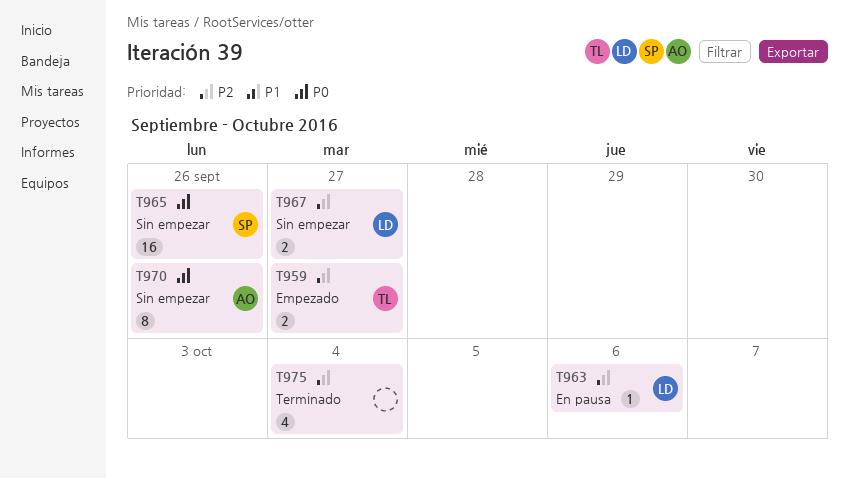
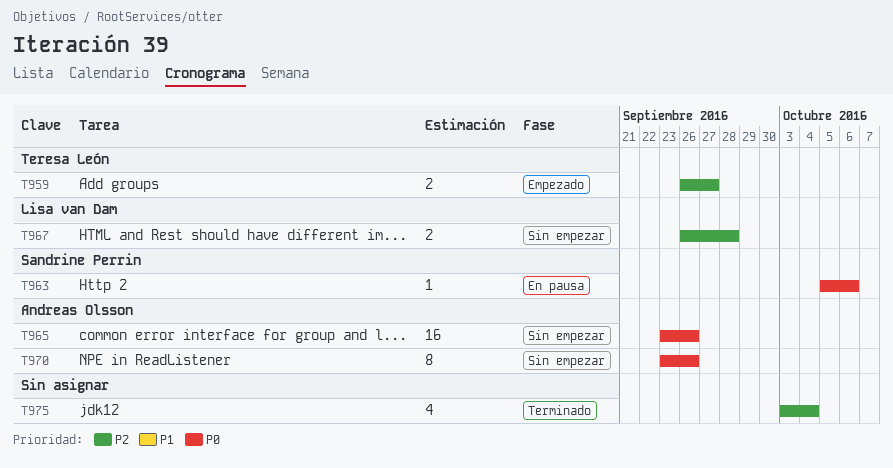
T963, owner: Lisa van Dam -> Sandrine Perrin
T963, priority: P2 -> P0
T965, owner: Sandrine Perrin -> Andreas Olsson
T967, due: Sep 27 -> Sep 28

